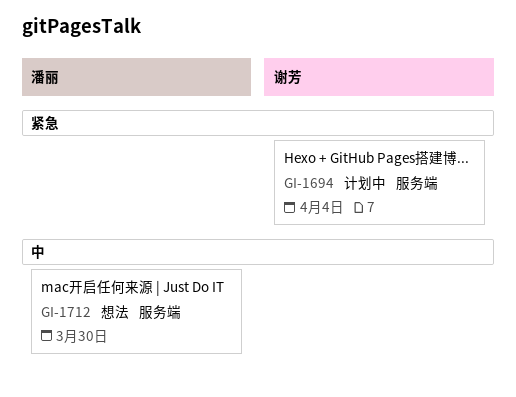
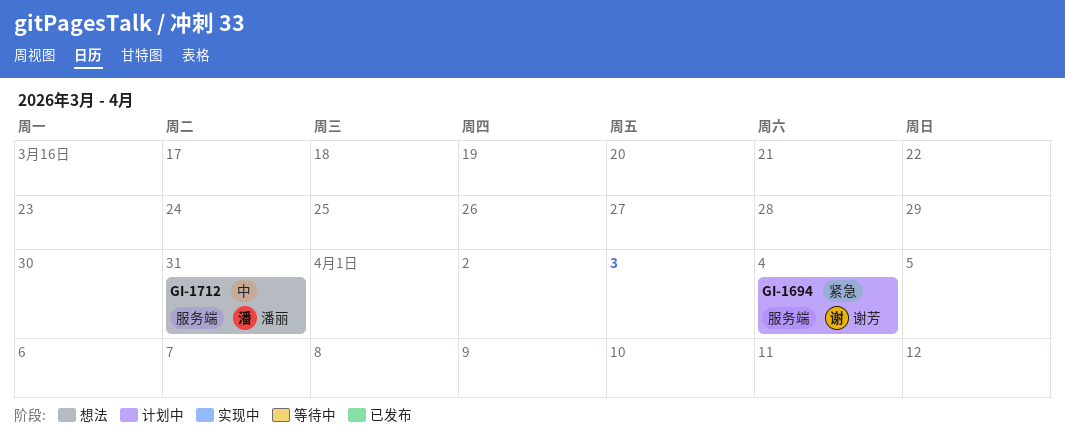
GI-1712, due: Mar 30 -> Mar 31

